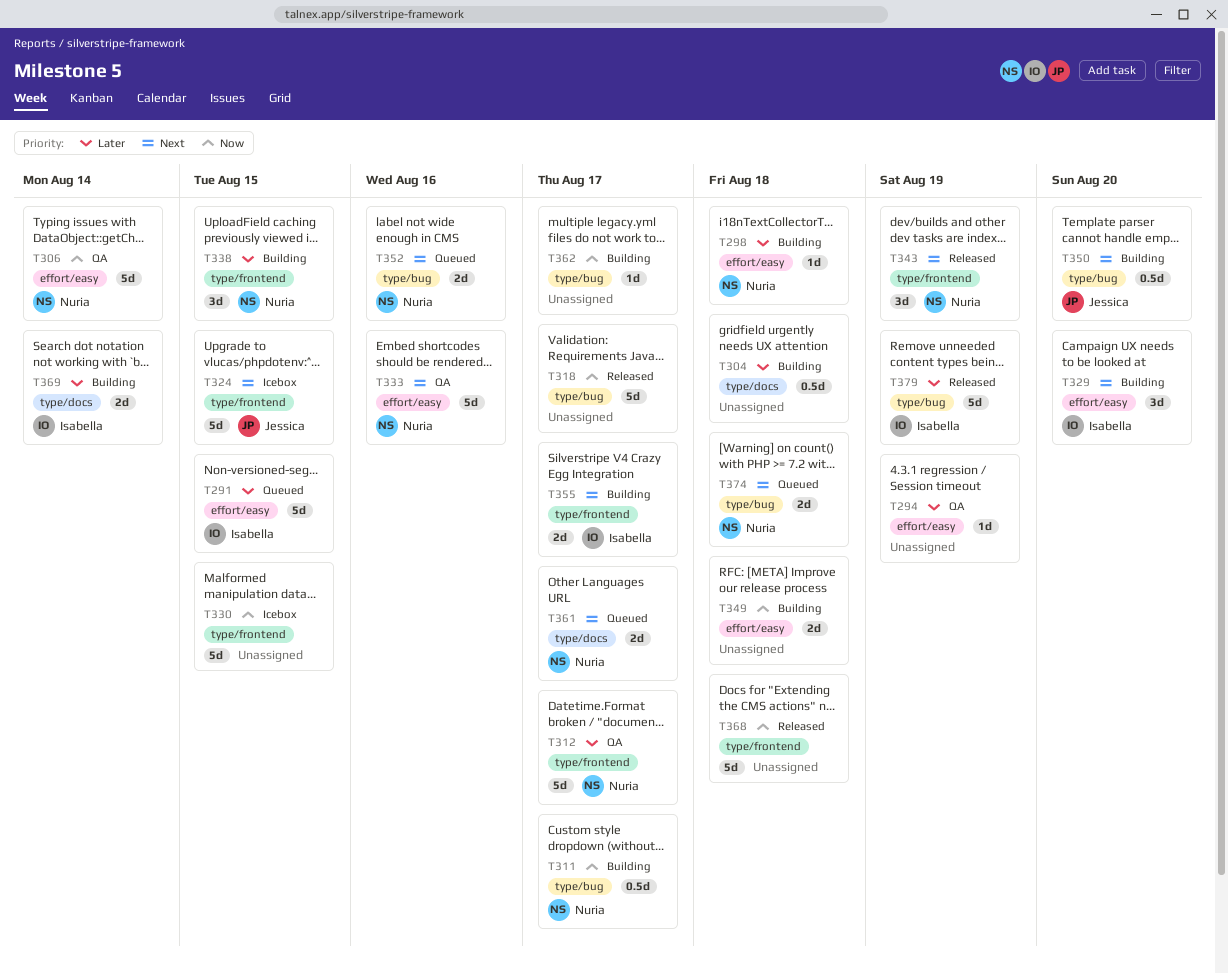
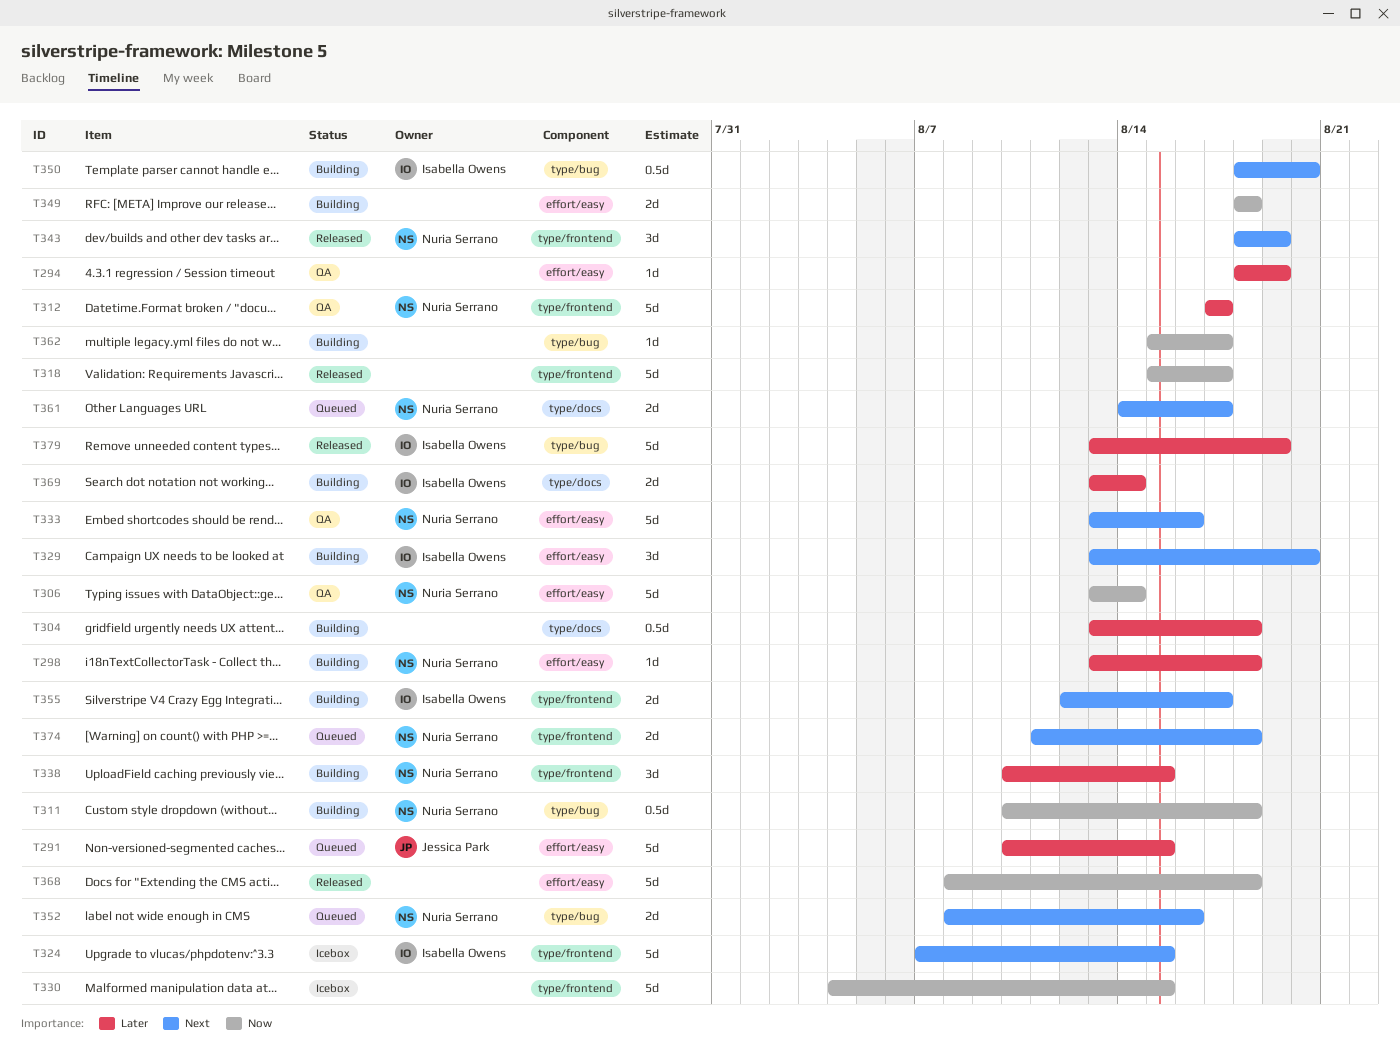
T291, owner: Isabella Owens -> Jessica Park
T311, due: Aug 17 -> Aug 18
T318, label: type/bug -> type/frontend
T324, owner: Jessica Park -> Isabella Owens
T350, owner: Jessica Park -> Isabella Owens
T368, label: type/frontend -> effort/easy
T374, label: type/bug -> type/frontend

